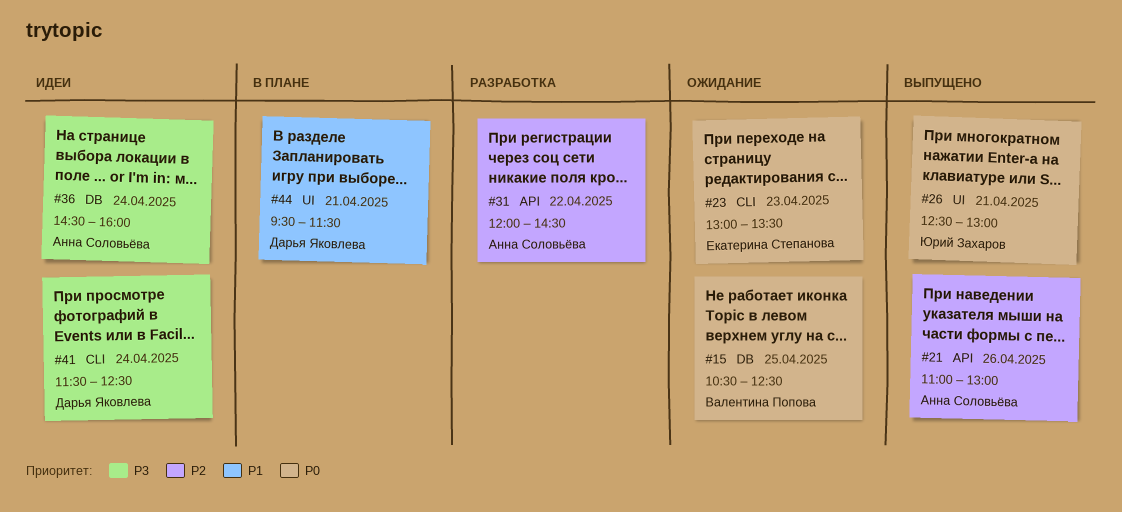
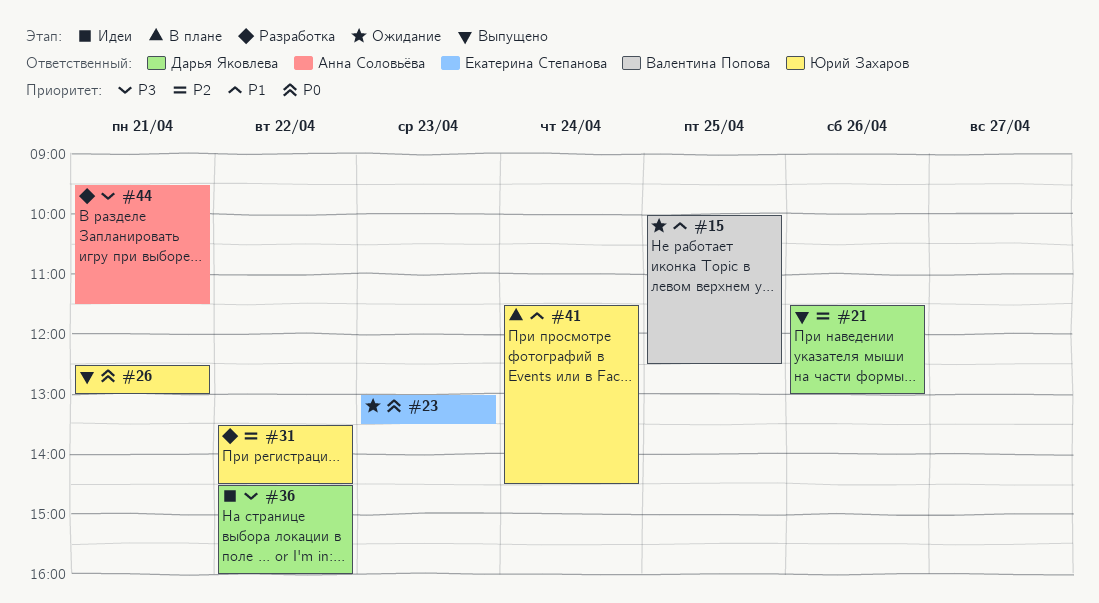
#15, priority: P0 -> P1
#15, begins: 10:30 -> 10:00
#21, owner: Анна Соловьёва -> Дарья Яковлева
#21, begins: 11:00 -> 11:30
#31, owner: Анна Соловьёва -> Юрий Захаров
#31, begins: 12:00 -> 13:30
#36, owner: Анна Соловьёва -> Дарья Яковлева
#36, day: Apr 24 -> Apr 22
#41, status: Идеи -> В плане
#41, owner: Дарья Яковлева -> Юрий Захаров
#41, priority: P3 -> P1
#41, ends: 12:30 -> 14:30
#44, status: В плане -> Разработка
#44, owner: Дарья Яковлева -> Анна Соловьёва
#44, priority: P1 -> P3

